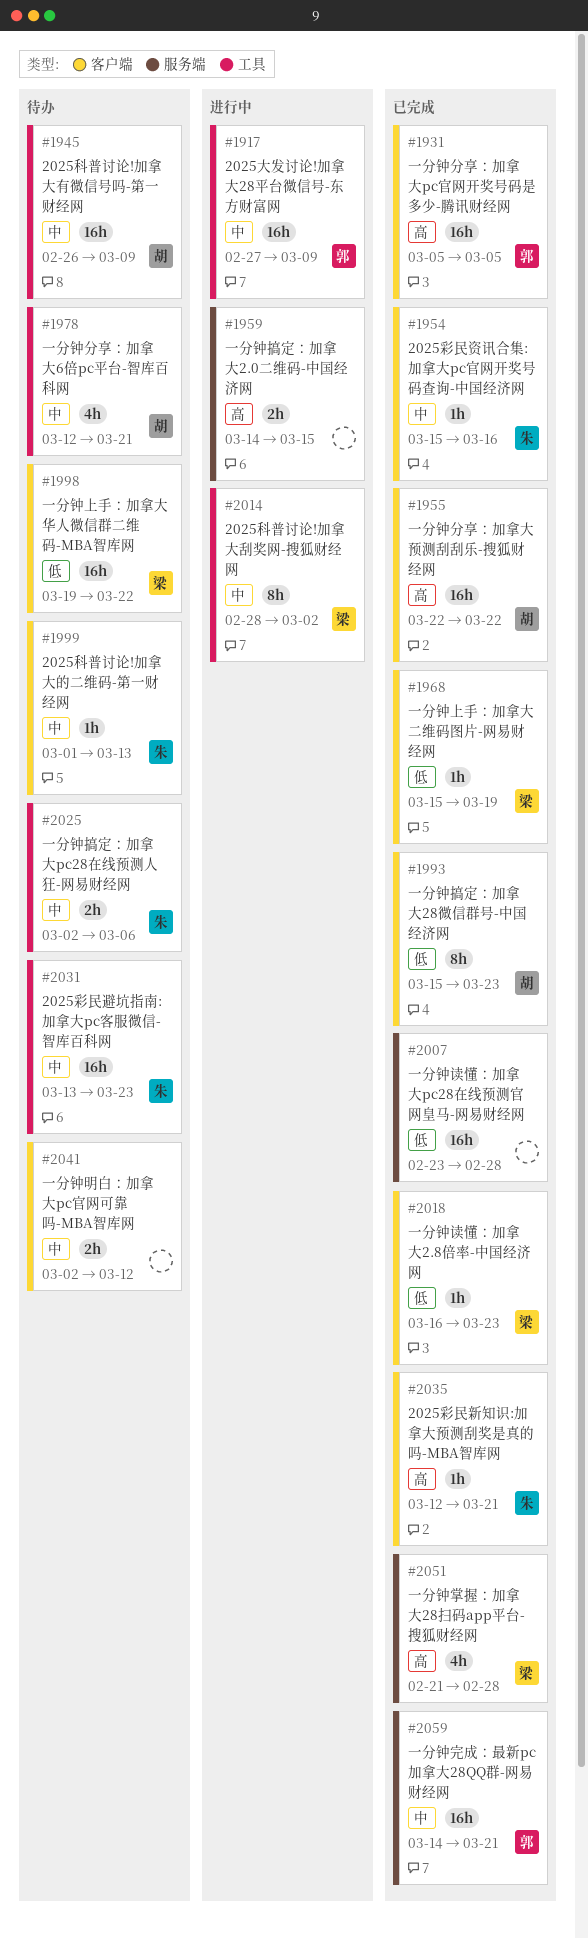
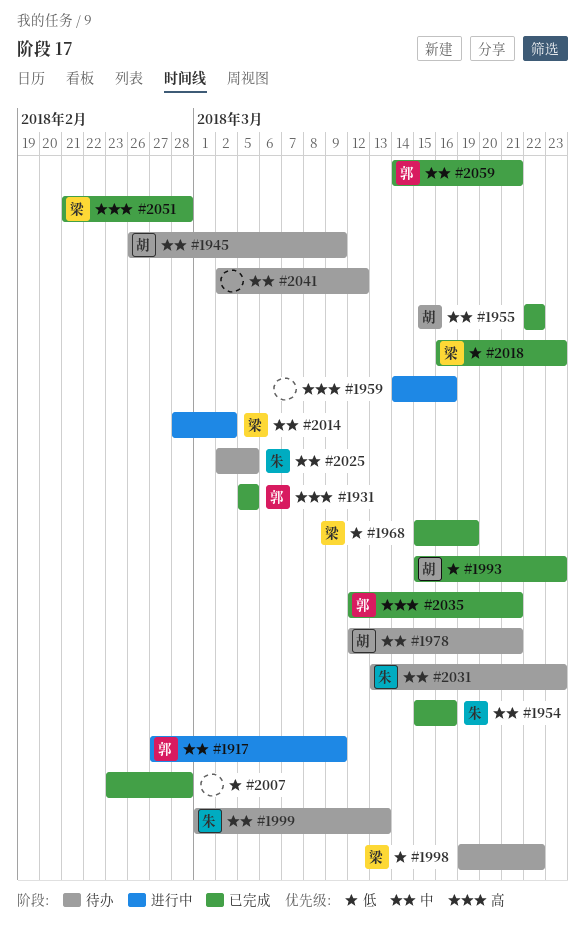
#1955, priority: 高 -> 中
#1959, due: Mar 15 -> Mar 16
#2025, due: Mar 6 -> Mar 5
#2035, owner: 朱 -> 郭

